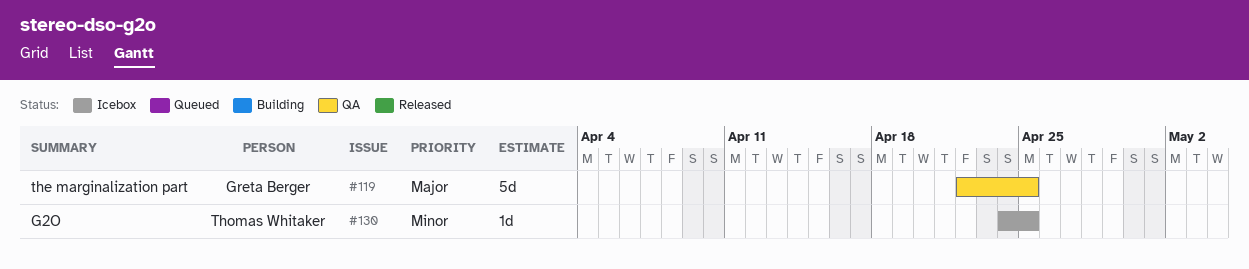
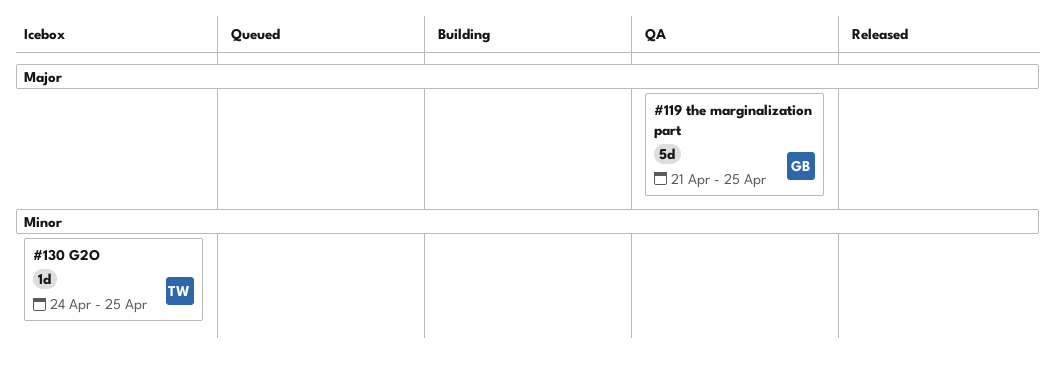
#119, start: Apr 22 -> Apr 21

